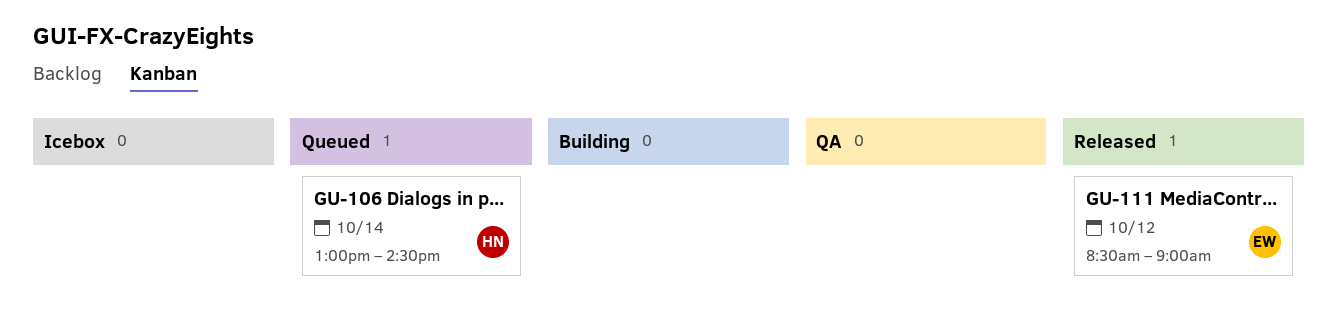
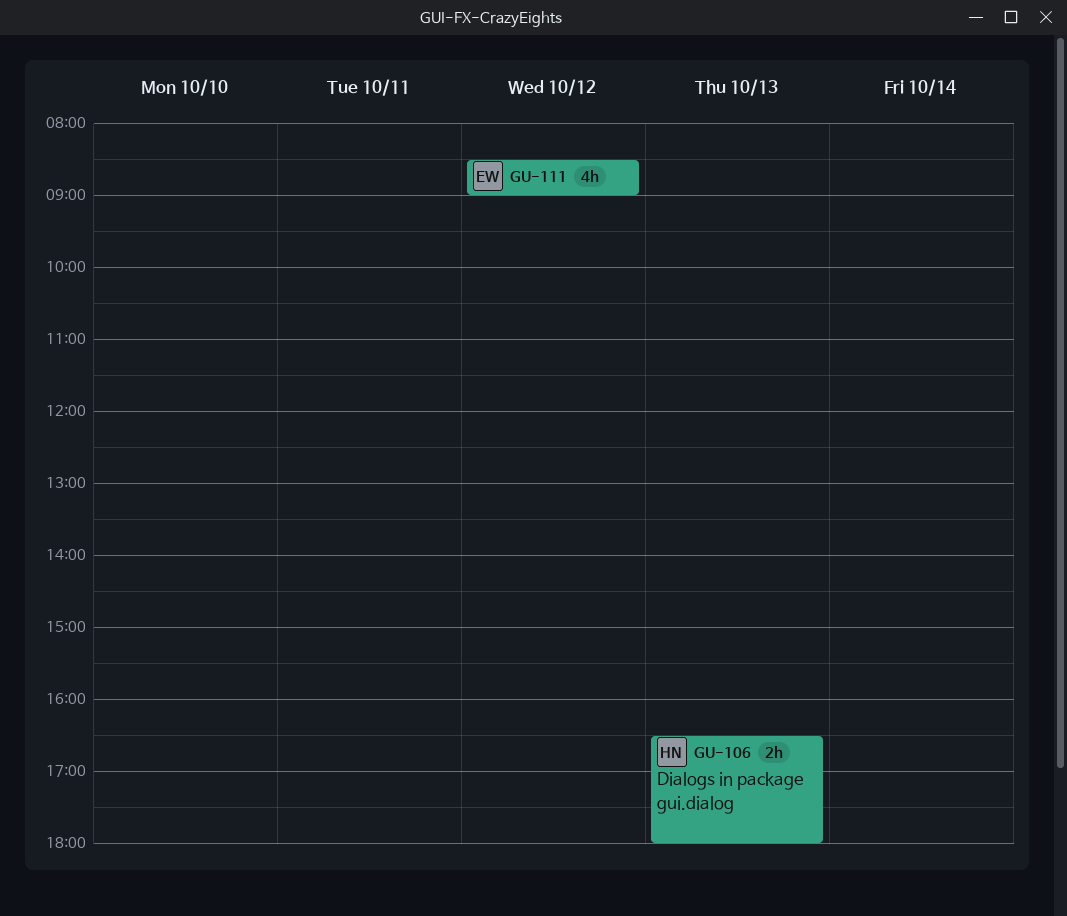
GU-106, day: Oct 14 -> Oct 13
GU-106, begins: 13:00 -> 16:30
GU-106, ends: 14:30 -> 18:00

